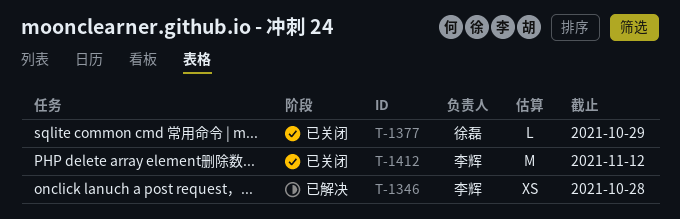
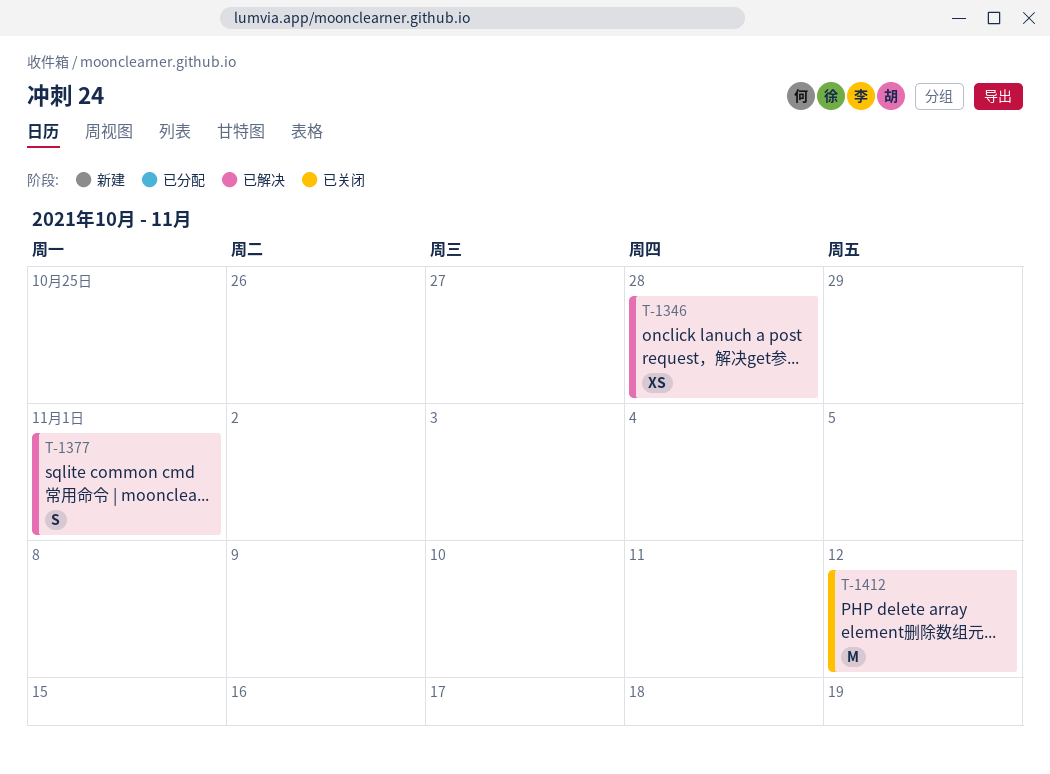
T-1377, status: 已关闭 -> 已解决
T-1377, estimate: L -> S
T-1377, due: Oct 29 -> Nov 1

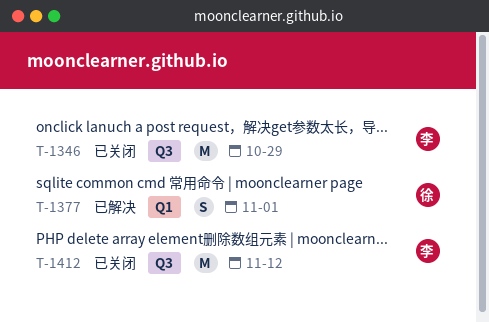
T-1346, status: 已解决 -> 已关闭
T-1346, estimate: XS -> M
T-1346, due: Oct 28 -> Oct 29

